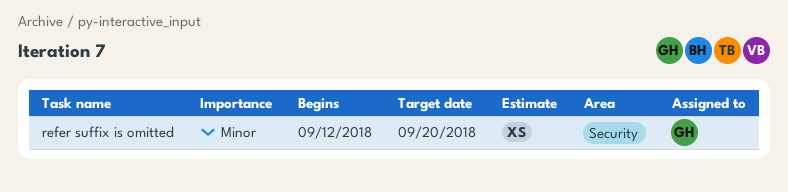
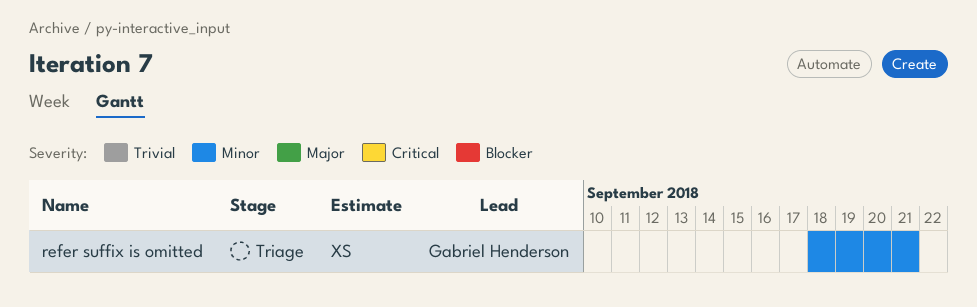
refer suffix is omitted, start: Sep 12 -> Sep 18
refer suffix is omitted, due: Sep 20 -> Sep 21

